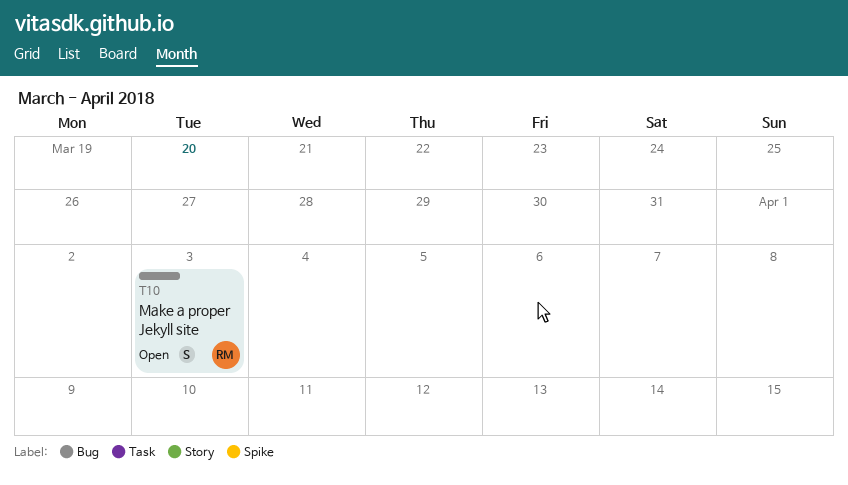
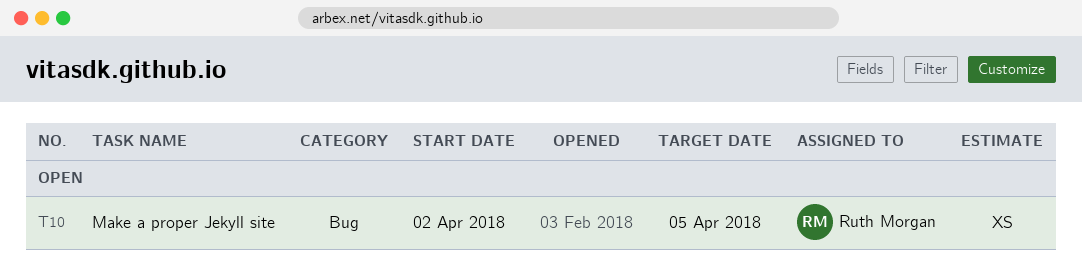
T10, estimate: S -> XS
T10, due: Apr 3 -> Apr 5

